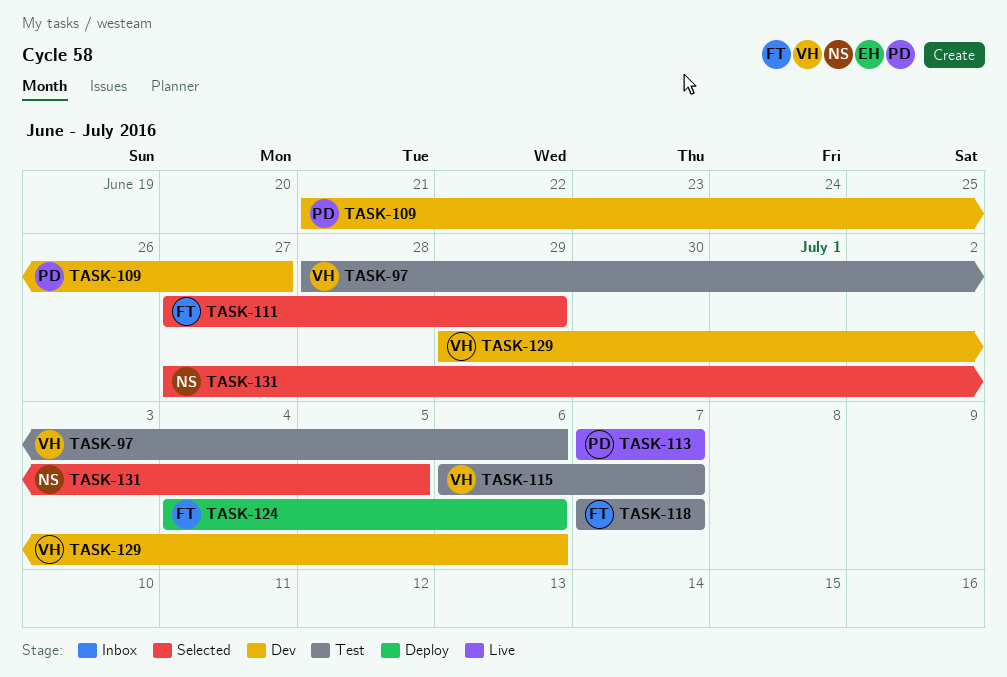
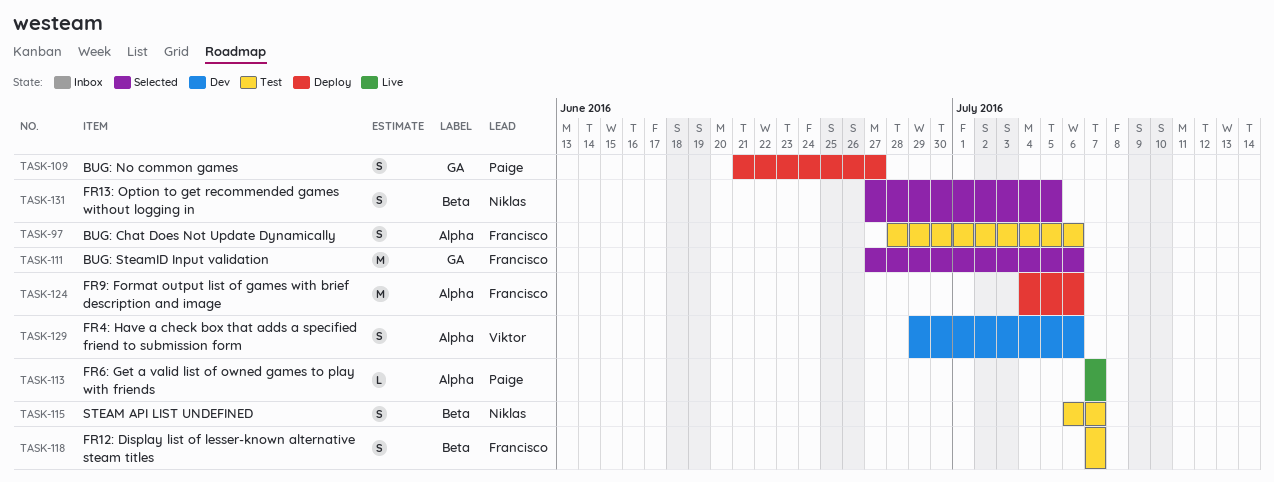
TASK-97, owner: Viktor -> Francisco
TASK-109, status: Dev -> Deploy
TASK-111, due: Jun 29 -> Jul 6
TASK-115, owner: Viktor -> Niklas

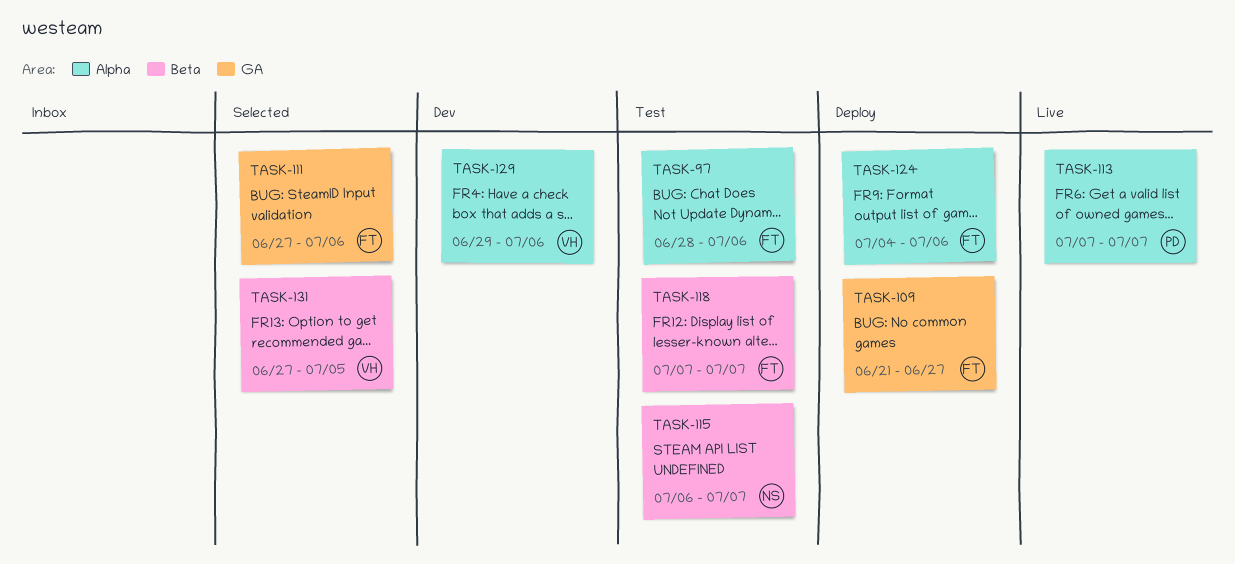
TASK-109, owner: Paige -> Francisco
TASK-131, owner: Niklas -> Viktor

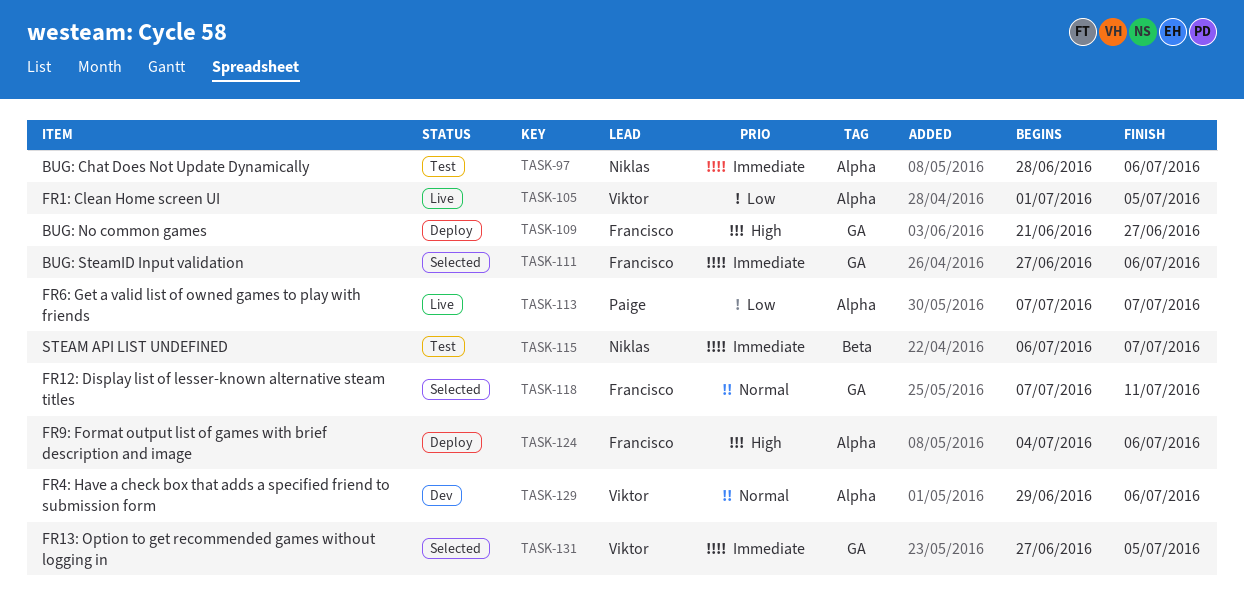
TASK-97, owner: Francisco -> Niklas
TASK-105: none -> present
TASK-118, status: Test -> Selected
TASK-118, label: Beta -> GA
TASK-118, due: Jul 7 -> Jul 11
TASK-131, label: Beta -> GA

